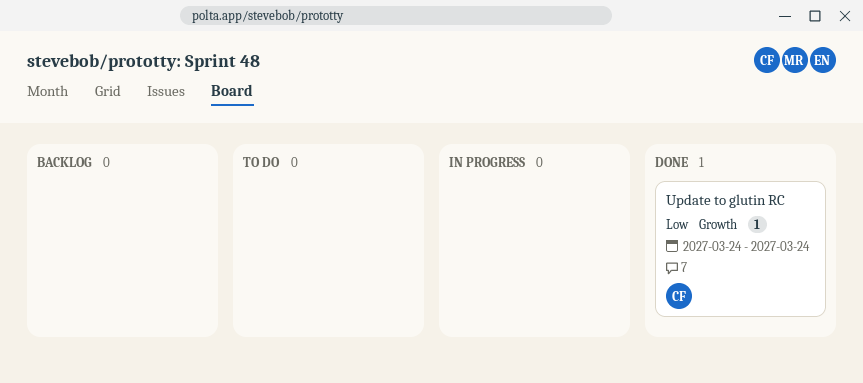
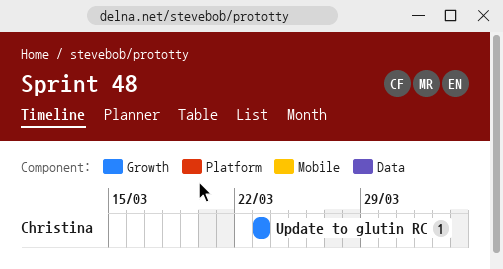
Update to glutin RC, start: Mar 24 -> Mar 23
Update to glutin RC, due: Mar 24 -> Mar 23

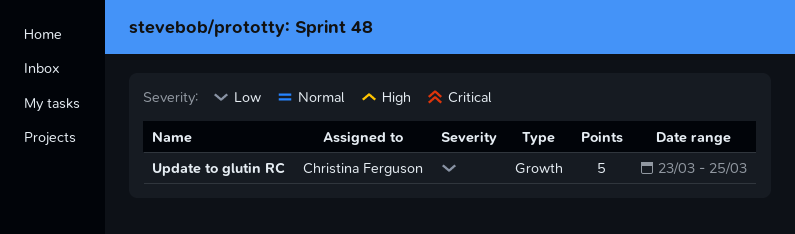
Update to glutin RC, estimate: 1 -> 5
Update to glutin RC, due: Mar 23 -> Mar 25

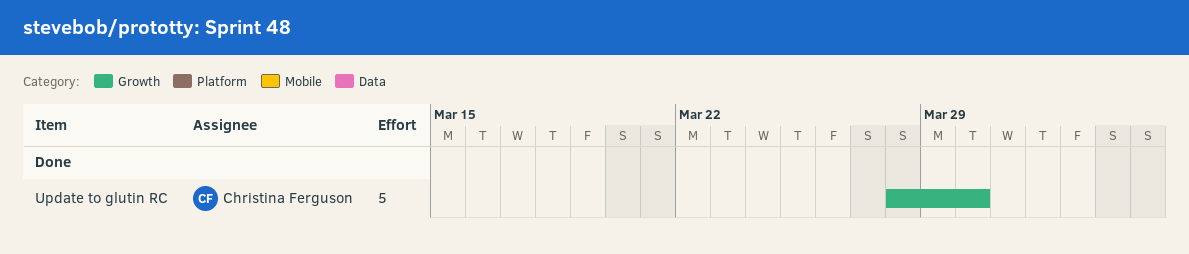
Update to glutin RC, start: Mar 23 -> Mar 28
Update to glutin RC, due: Mar 25 -> Mar 30

